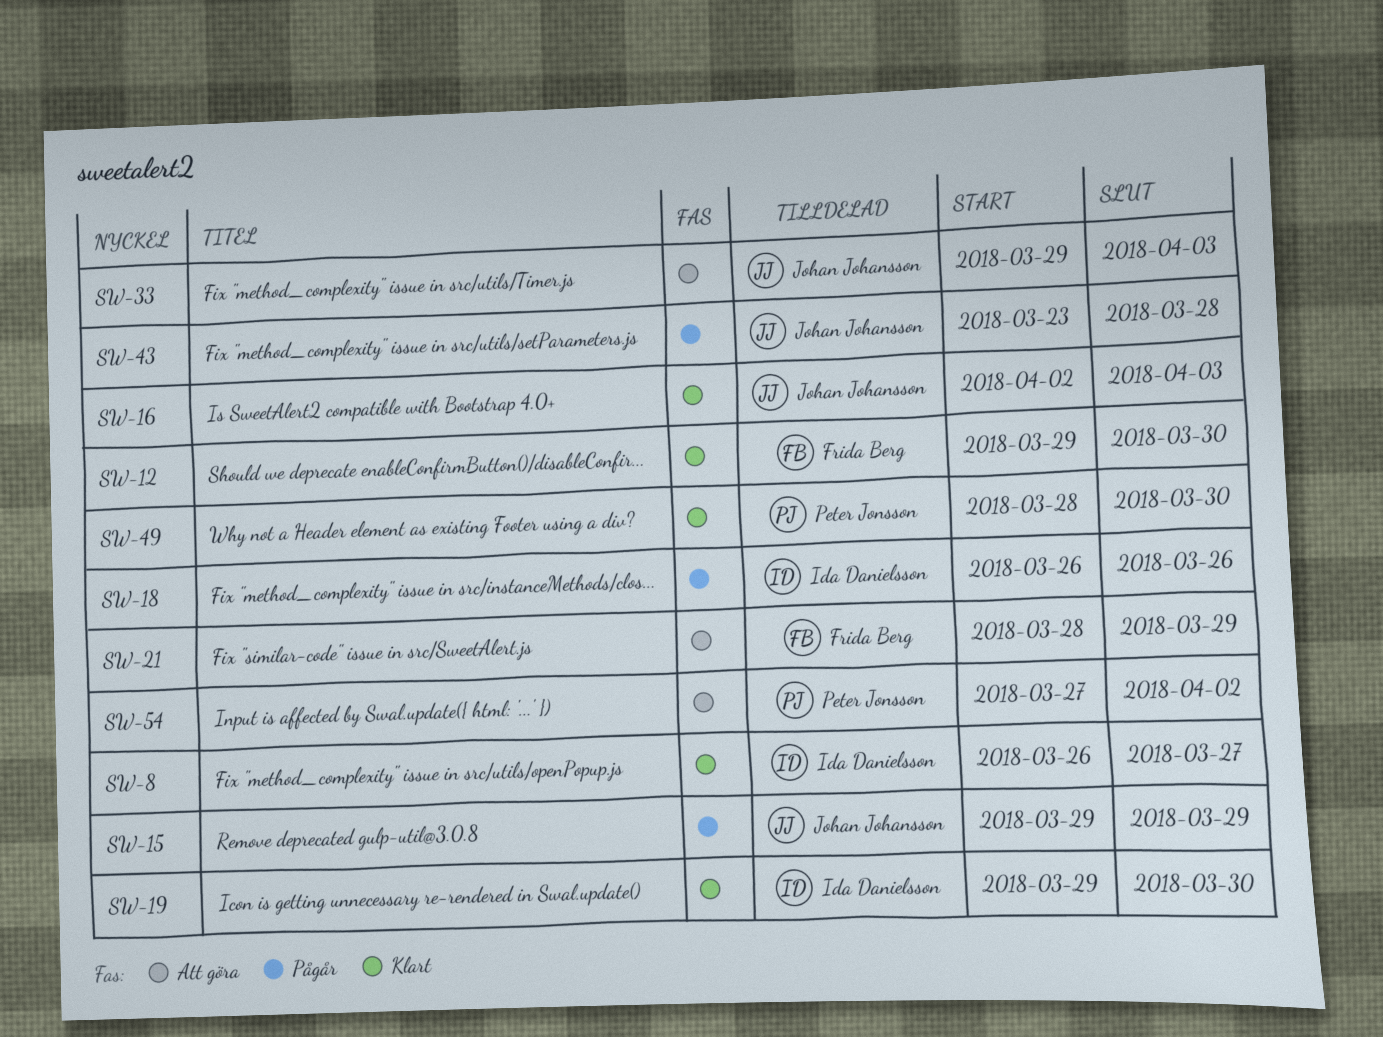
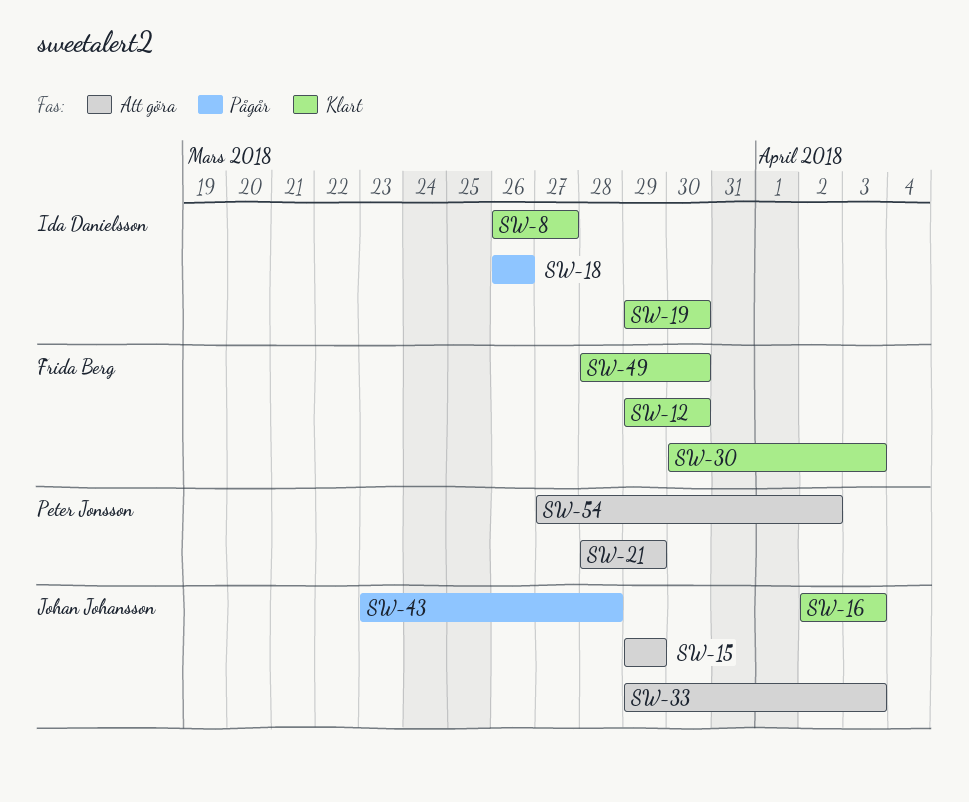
SW-15, status: Pågår -> Att göra
SW-21, owner: Frida Berg -> Peter Jonsson
SW-30: none -> present
SW-49, owner: Peter Jonsson -> Frida Berg

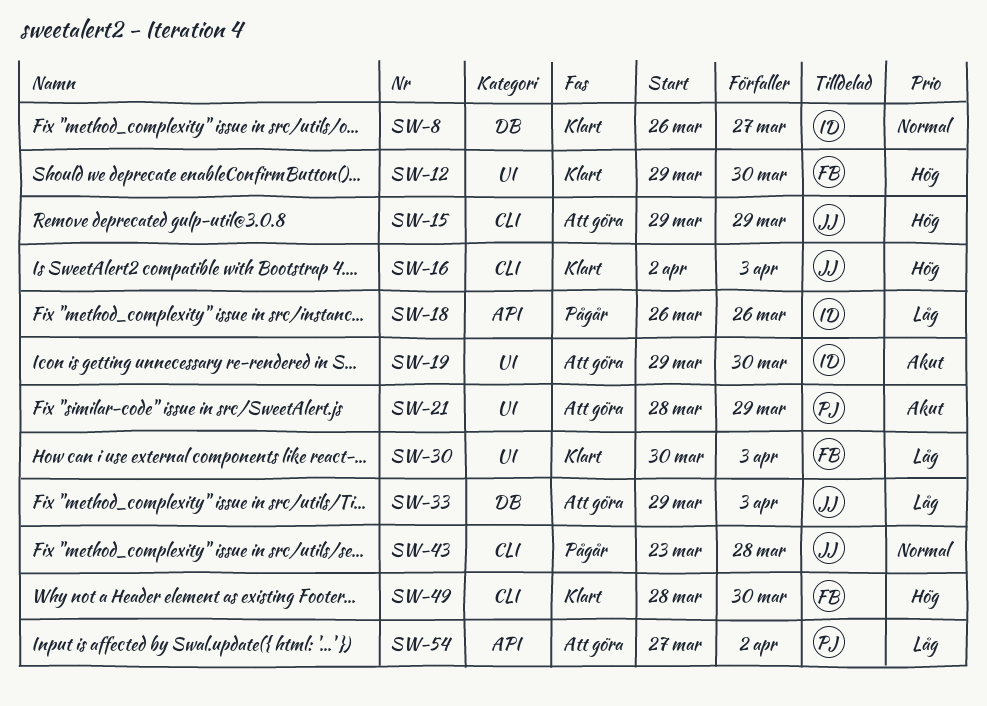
SW-19, status: Klart -> Att göra

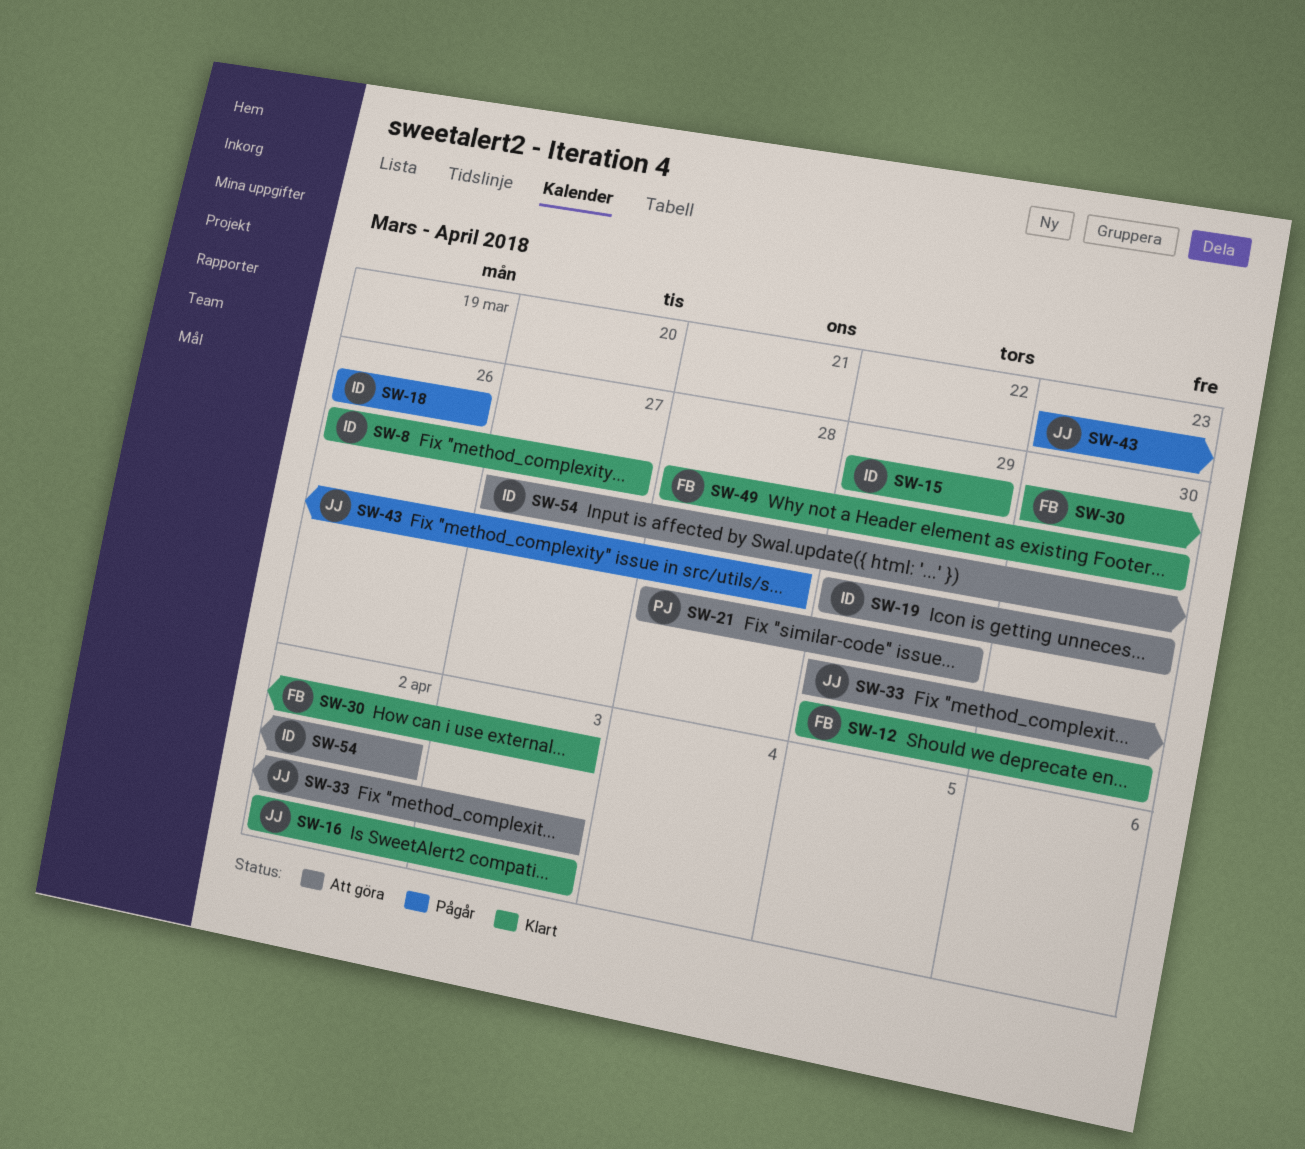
SW-15, status: Att göra -> Klart
SW-15, owner: JJ -> ID
SW-54, owner: PJ -> ID

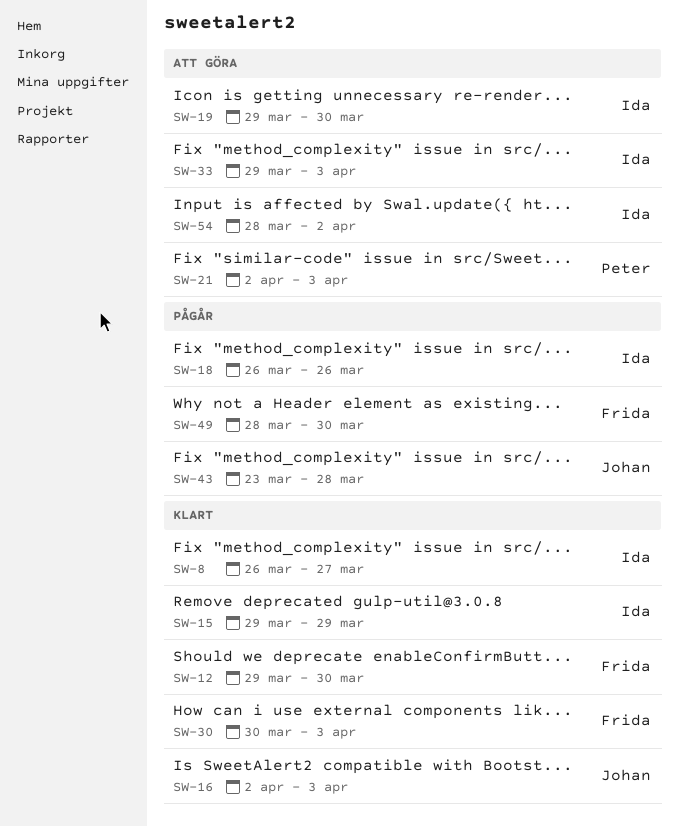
SW-21, start: Mar 28 -> Apr 2
SW-21, due: Mar 29 -> Apr 3
SW-33, owner: Johan -> Ida
SW-49, status: Klart -> Pågår
SW-54, start: Mar 27 -> Mar 28

